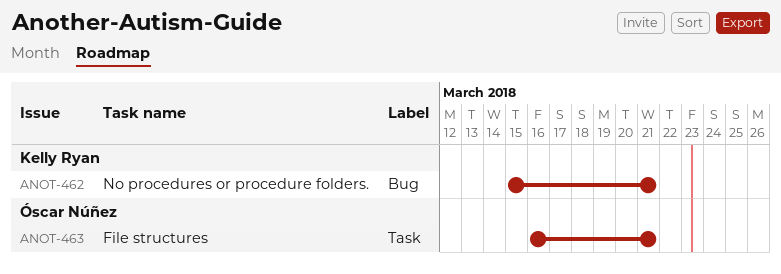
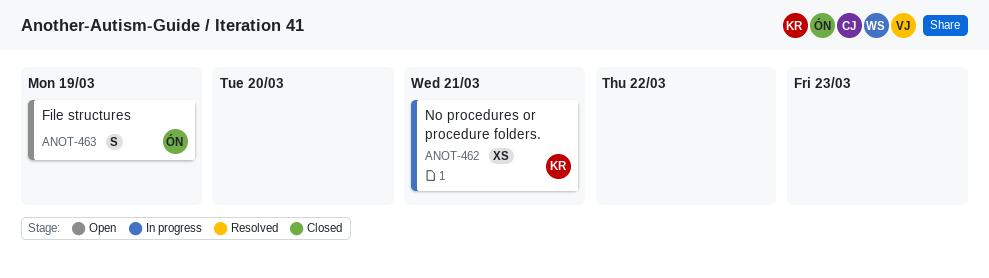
ANOT-463, due: Mar 21 -> Mar 19

